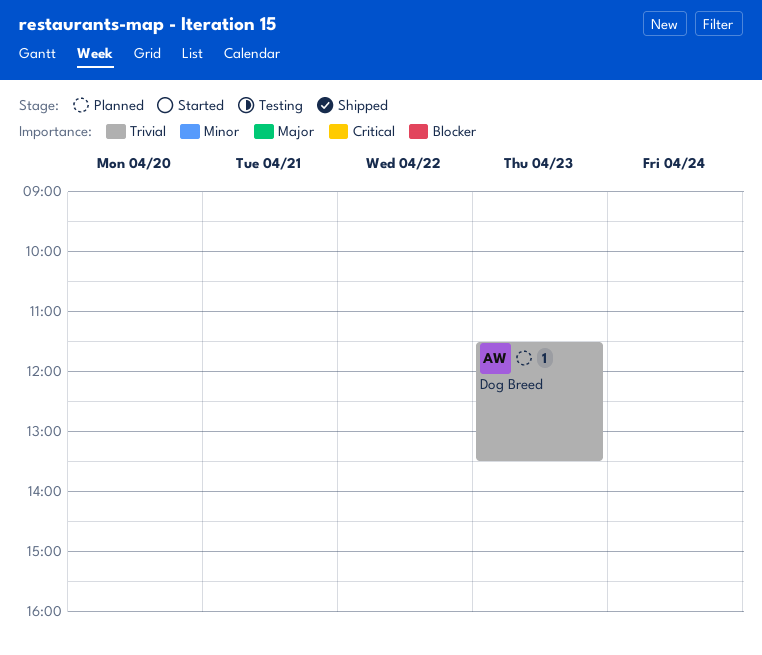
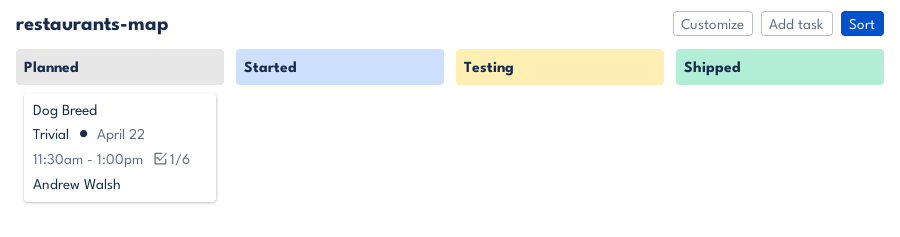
Dog Breed, day: Apr 23 -> Apr 22
Dog Breed, ends: 13:30 -> 13:00

